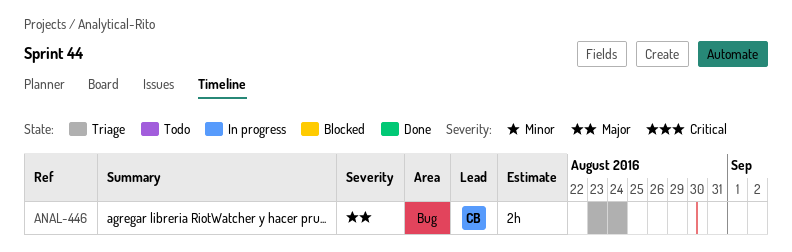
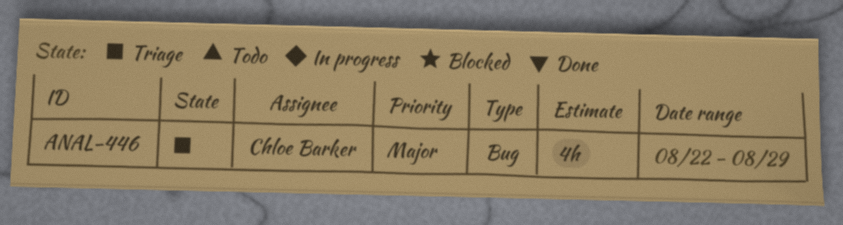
ANAL-446, estimate: 2h -> 4h
ANAL-446, start: Aug 23 -> Aug 22
ANAL-446, due: Aug 24 -> Aug 29

